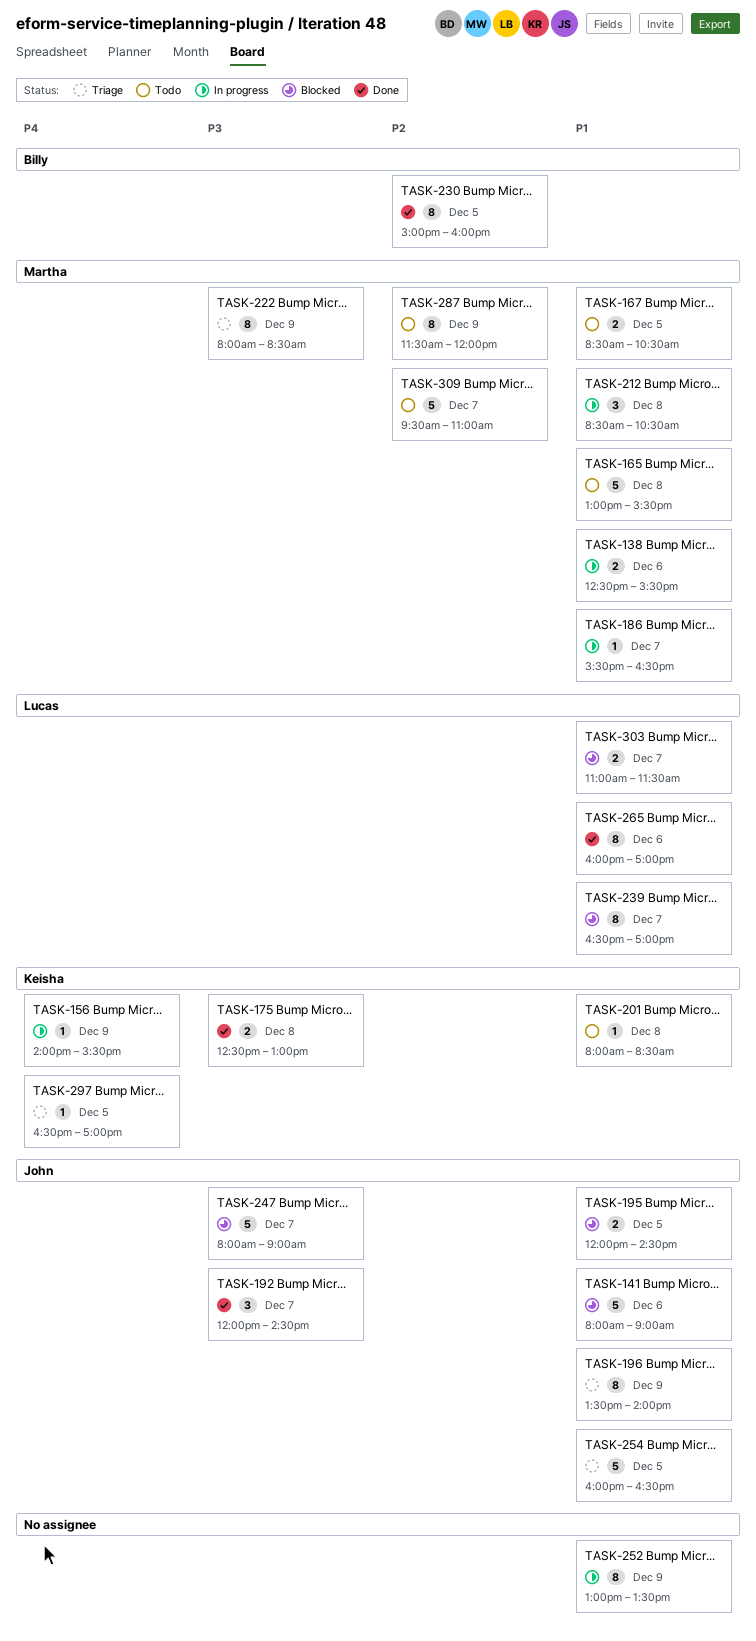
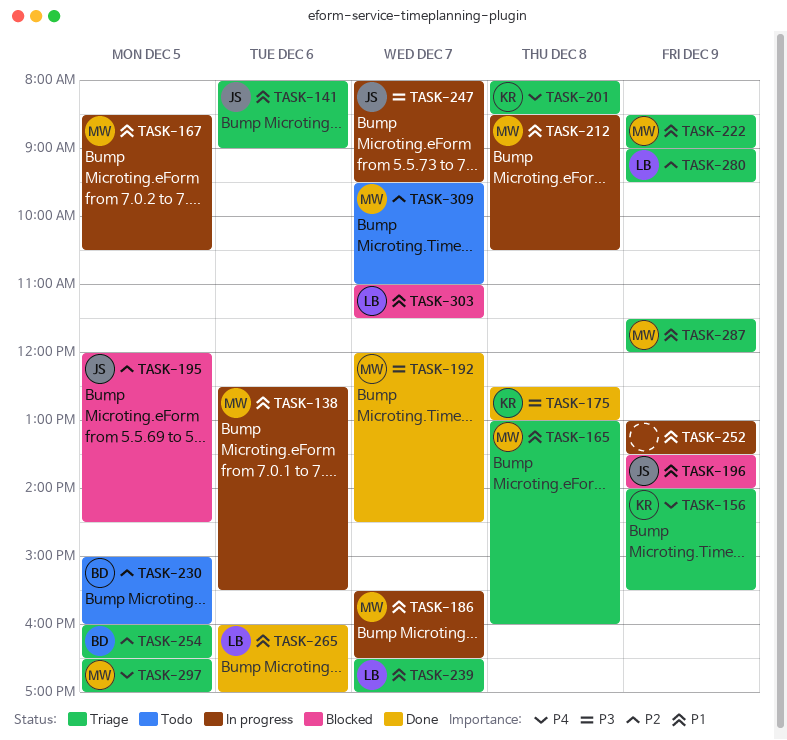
TASK-141, status: Blocked -> Triage
TASK-156, status: In progress -> Triage
TASK-165, status: Todo -> Triage
TASK-165, ends: 15:30 -> 16:00
TASK-167, status: Todo -> In progress
TASK-192, owner: John -> Martha
TASK-195, priority: P1 -> P2
TASK-196, status: Triage -> Blocked
TASK-201, status: Todo -> Triage
TASK-201, priority: P1 -> P4
TASK-222, priority: P3 -> P1
TASK-222, begins: 08:00 -> 08:30
TASK-222, ends: 08:30 -> 09:00
TASK-230, status: Done -> Todo
TASK-239, status: Blocked -> Triage
TASK-247, status: Blocked -> In progress
TASK-247, ends: 09:00 -> 09:30
TASK-254, owner: John -> Billy
TASK-254, priority: P1 -> P2
TASK-280: none -> present
TASK-287, status: Todo -> Triage
TASK-287, priority: P2 -> P1
TASK-297, owner: Keisha -> Martha

